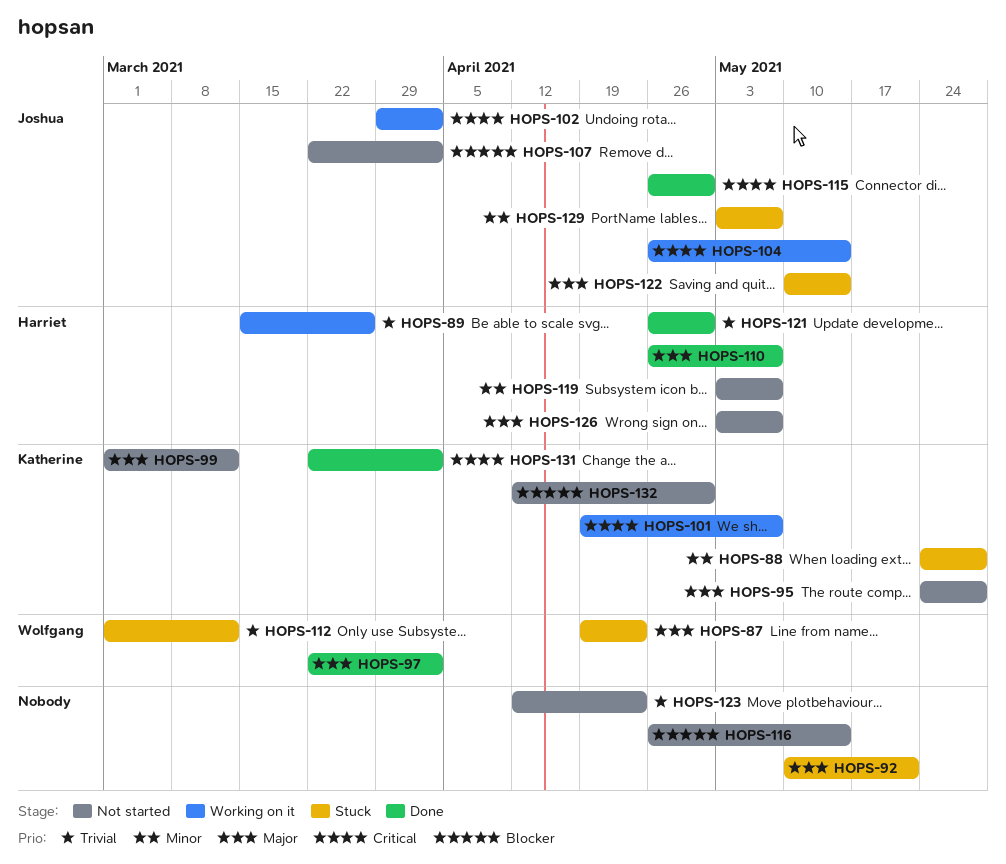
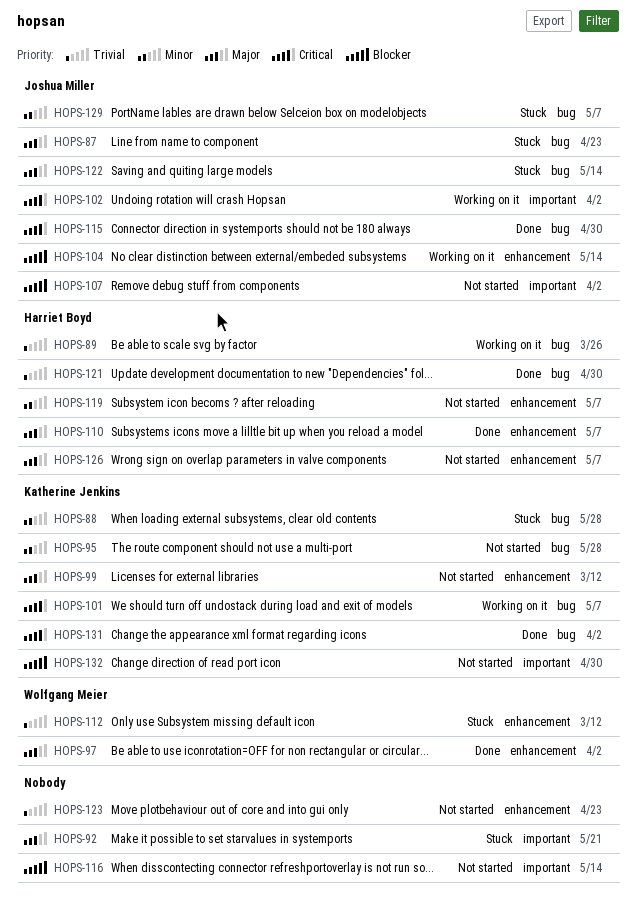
HOPS-87, owner: Wolfgang Meier -> Joshua Miller
HOPS-95, priority: Major -> Minor
HOPS-104, priority: Critical -> Blocker

